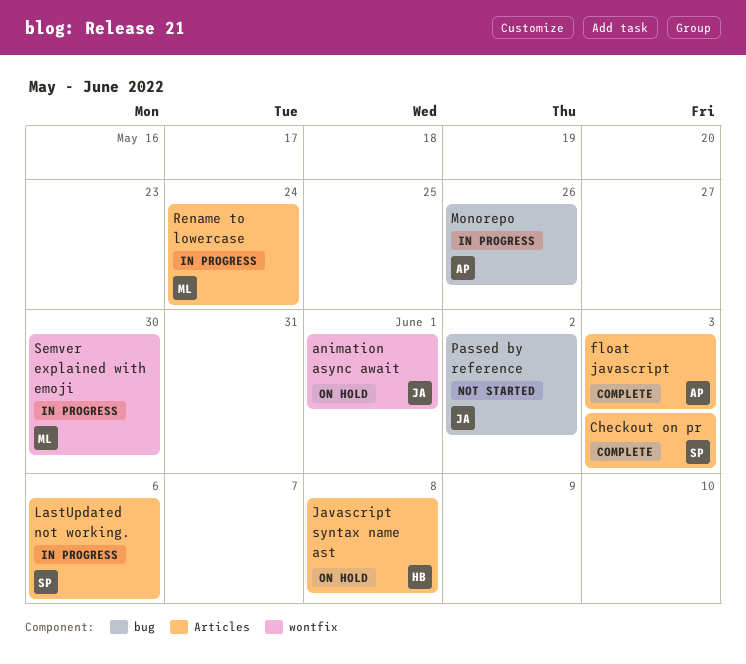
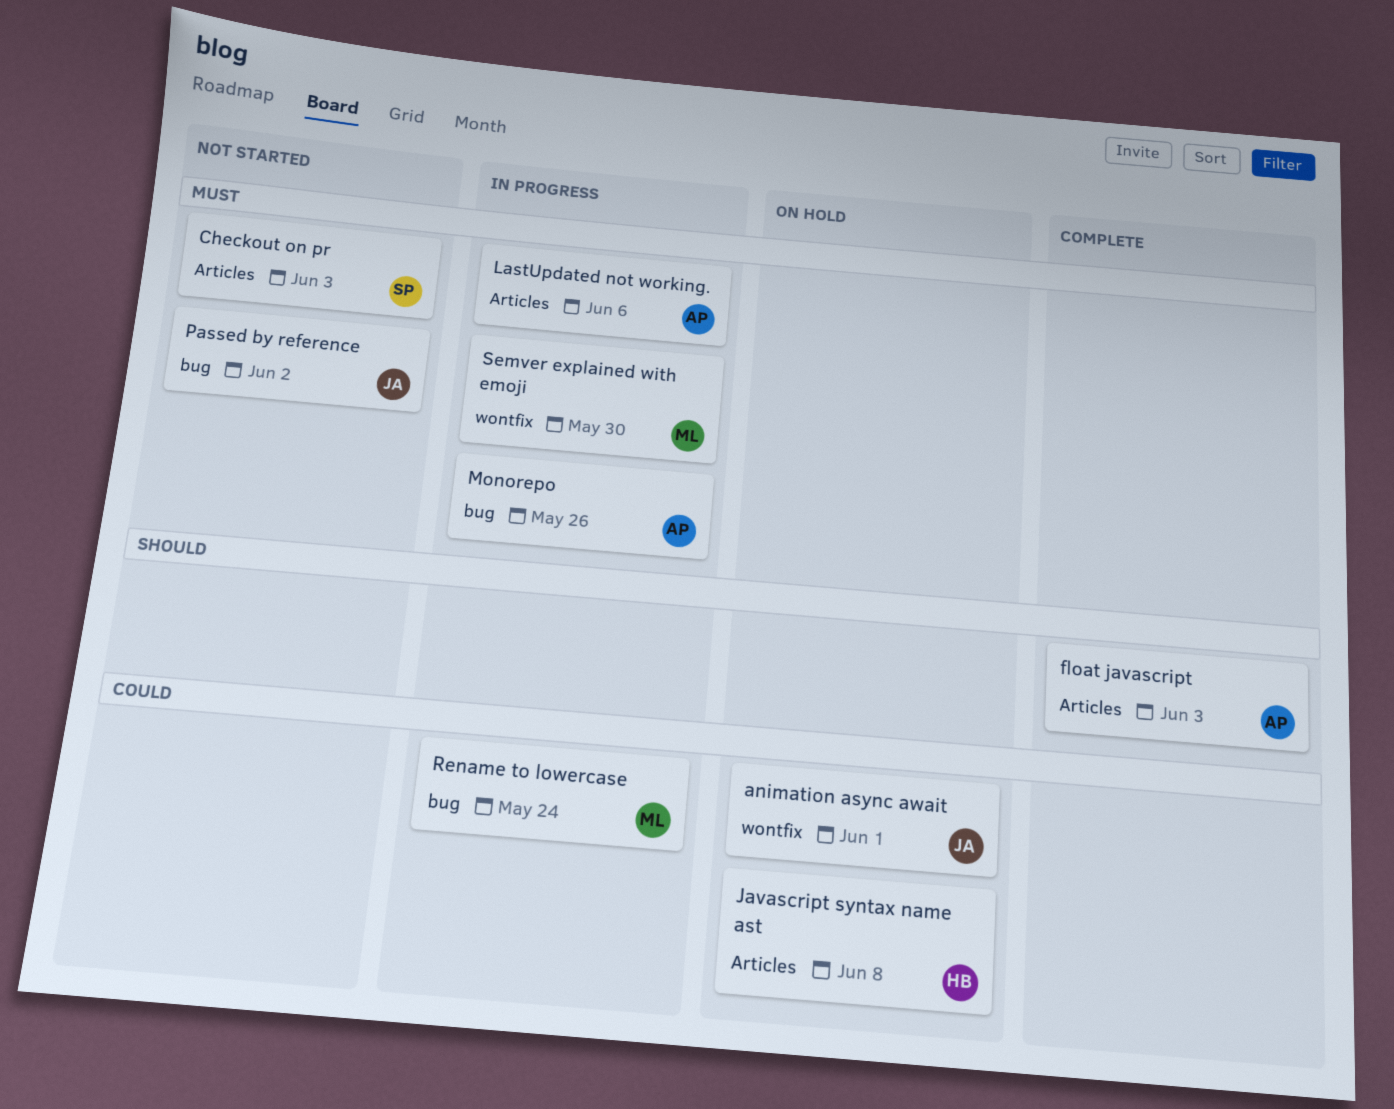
Checkout on pr, status: Complete -> Not started
LastUpdated not working., owner: SP -> AP
Rename to lowercase, label: Articles -> bug

